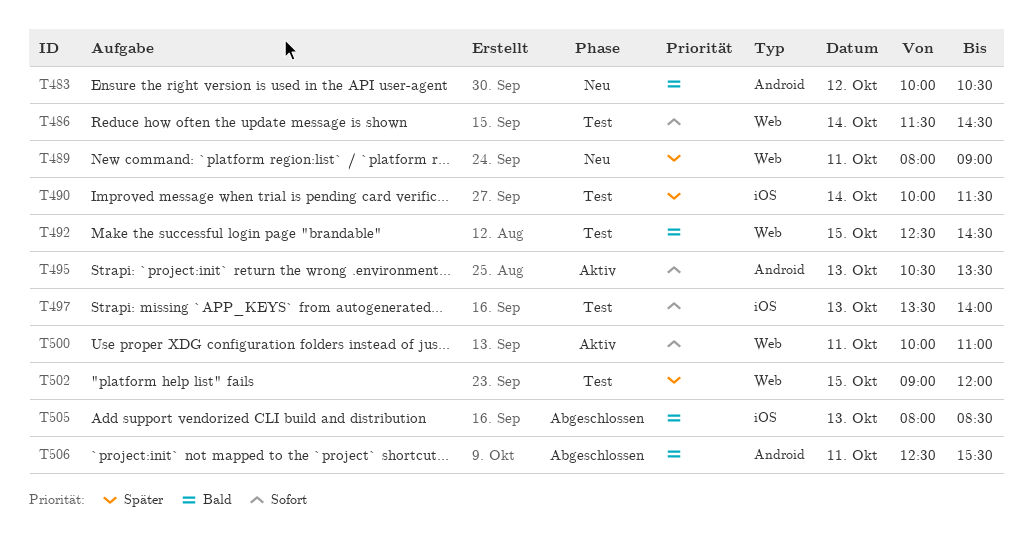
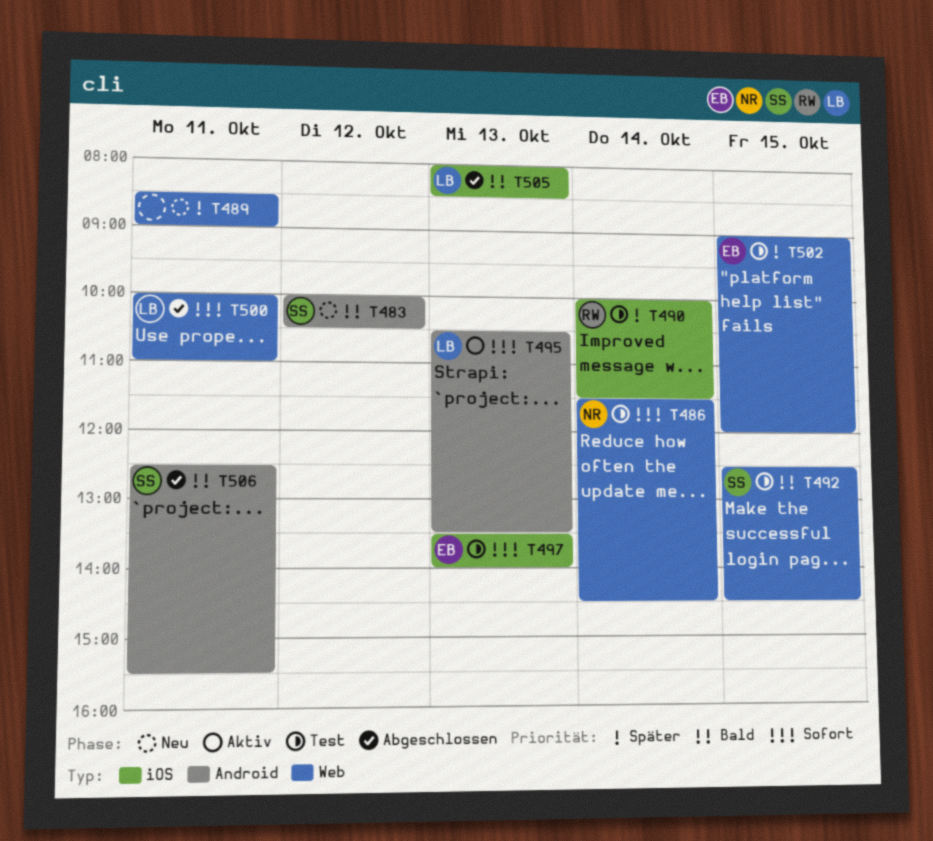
T489, begins: 08:00 -> 08:30
T500, status: Aktiv -> Abgeschlossen

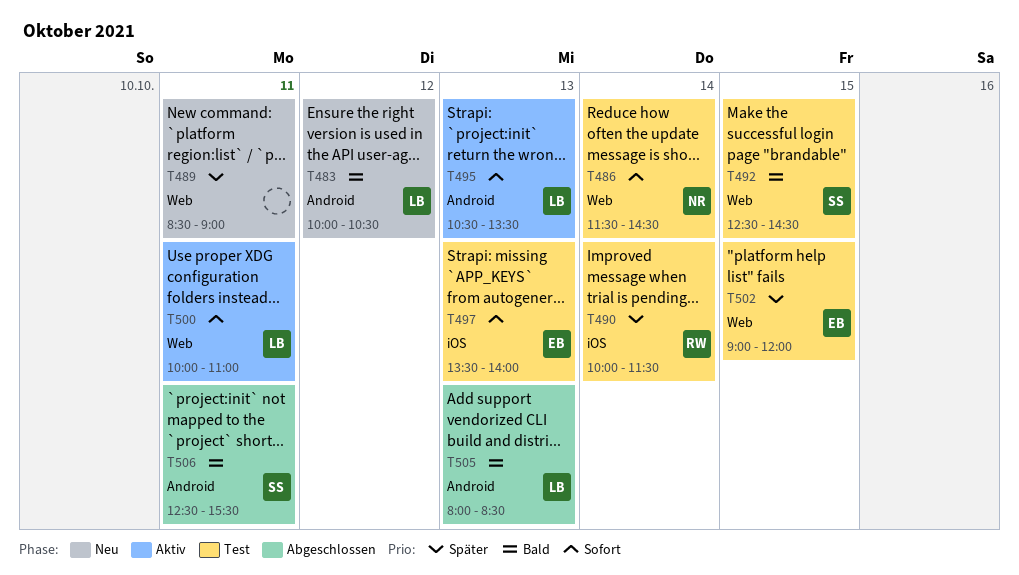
T483, owner: SS -> LB
T500, status: Abgeschlossen -> Aktiv
T505, label: iOS -> Android

